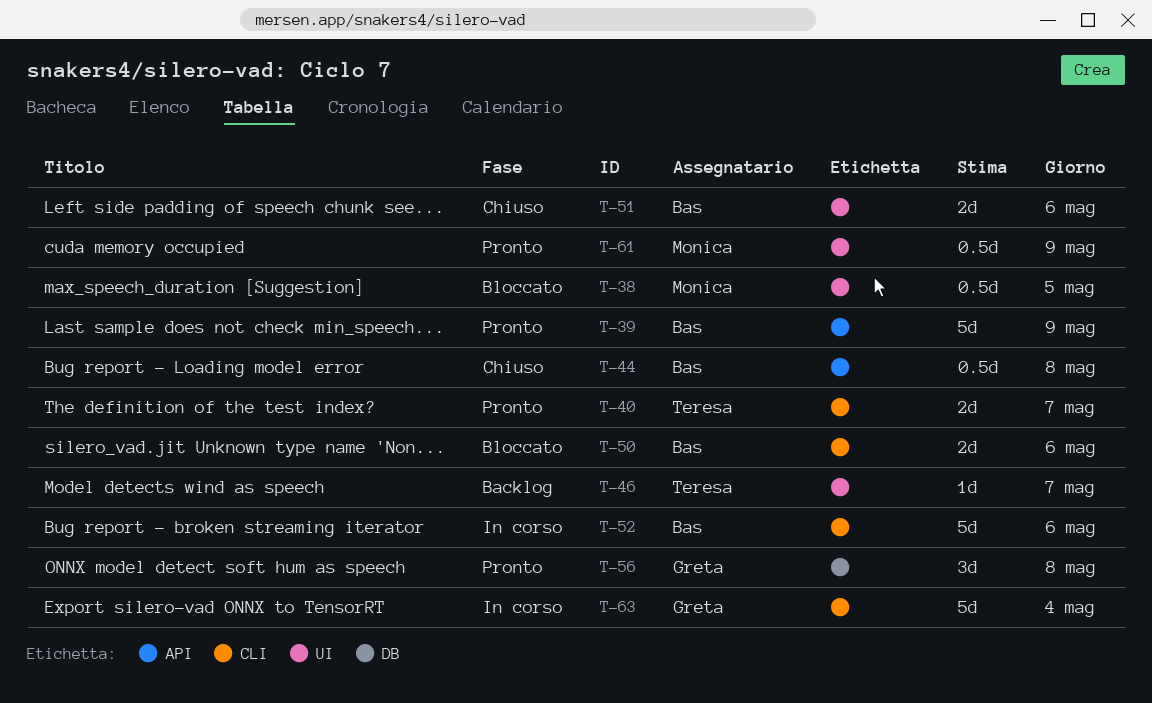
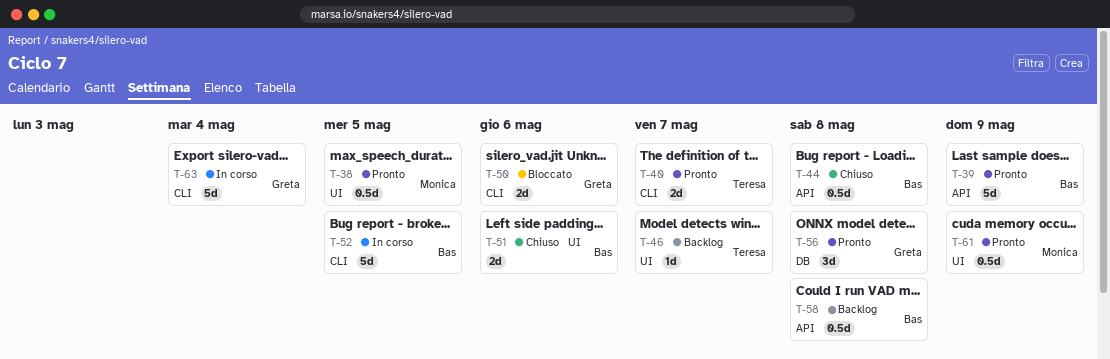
T-38, status: Bloccato -> Pronto
T-50, owner: Bas -> Greta
T-52, day: May 6 -> May 5
T-58: none -> present

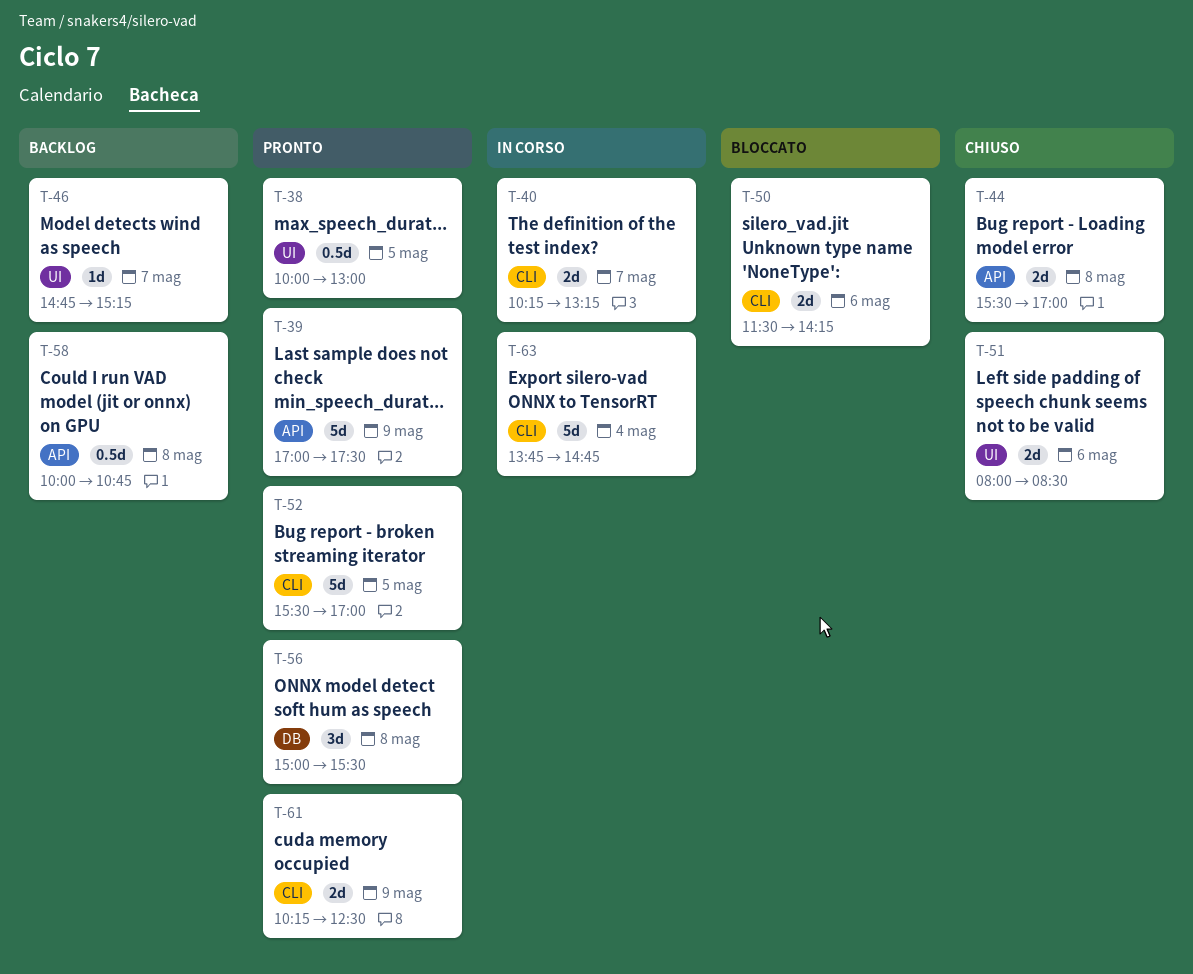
T-40, status: Pronto -> In corso
T-44, estimate: 0.5d -> 2d
T-52, status: In corso -> Pronto
T-61, label: UI -> CLI
T-61, estimate: 0.5d -> 2d

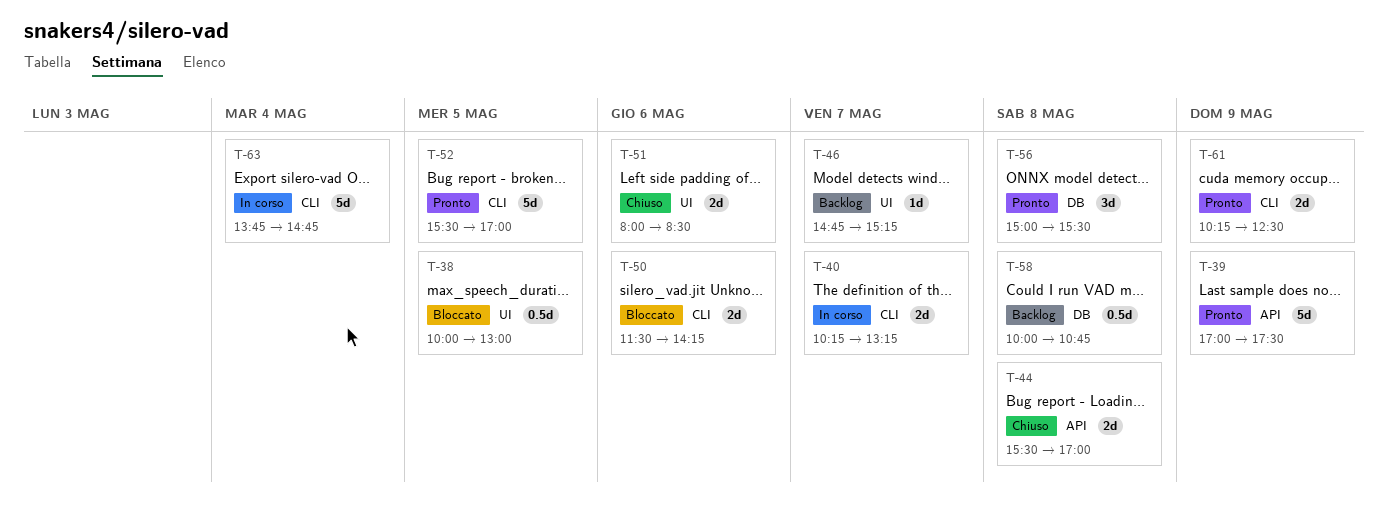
T-38, status: Pronto -> Bloccato
T-58, label: API -> DB

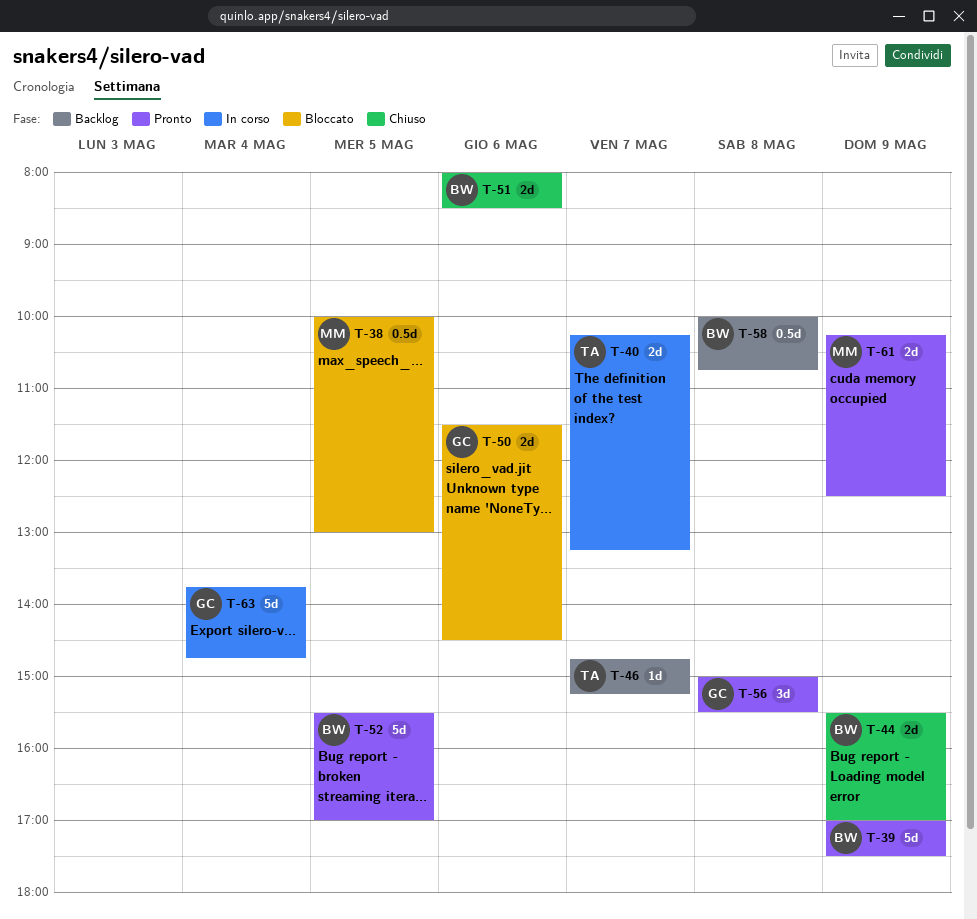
T-44, day: May 8 -> May 9
T-50, ends: 14:15 -> 14:30

